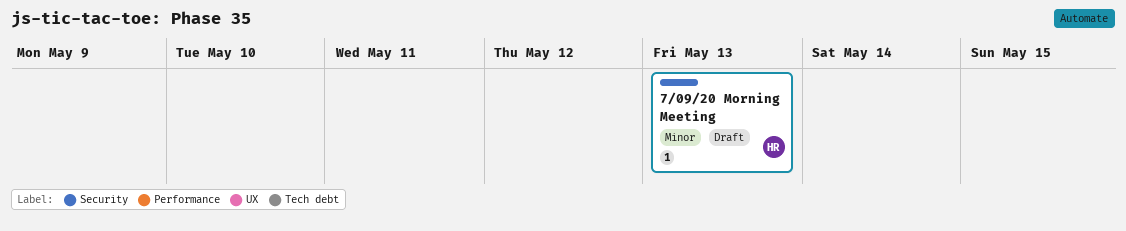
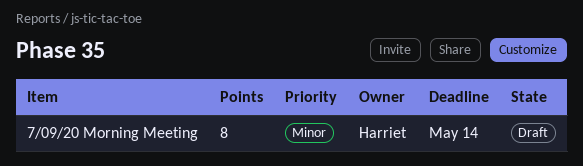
7/09/20 Morning Meeting, estimate: 1 -> 8
7/09/20 Morning Meeting, due: May 13 -> May 14

